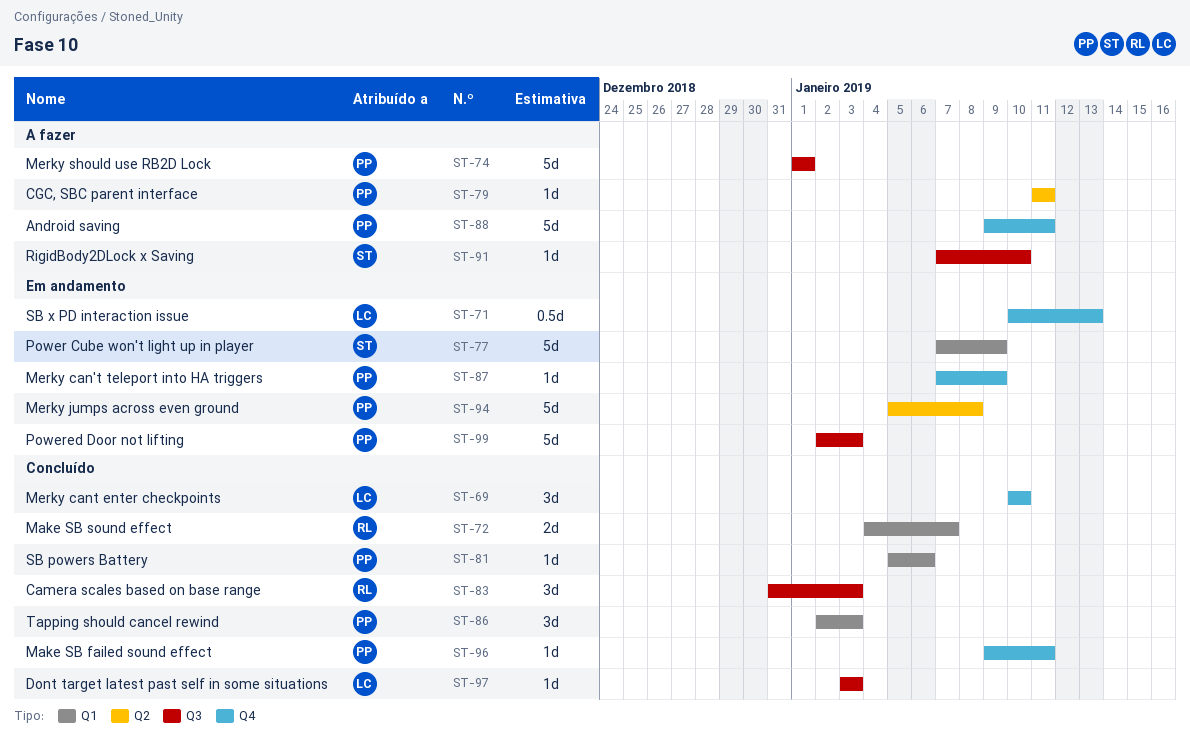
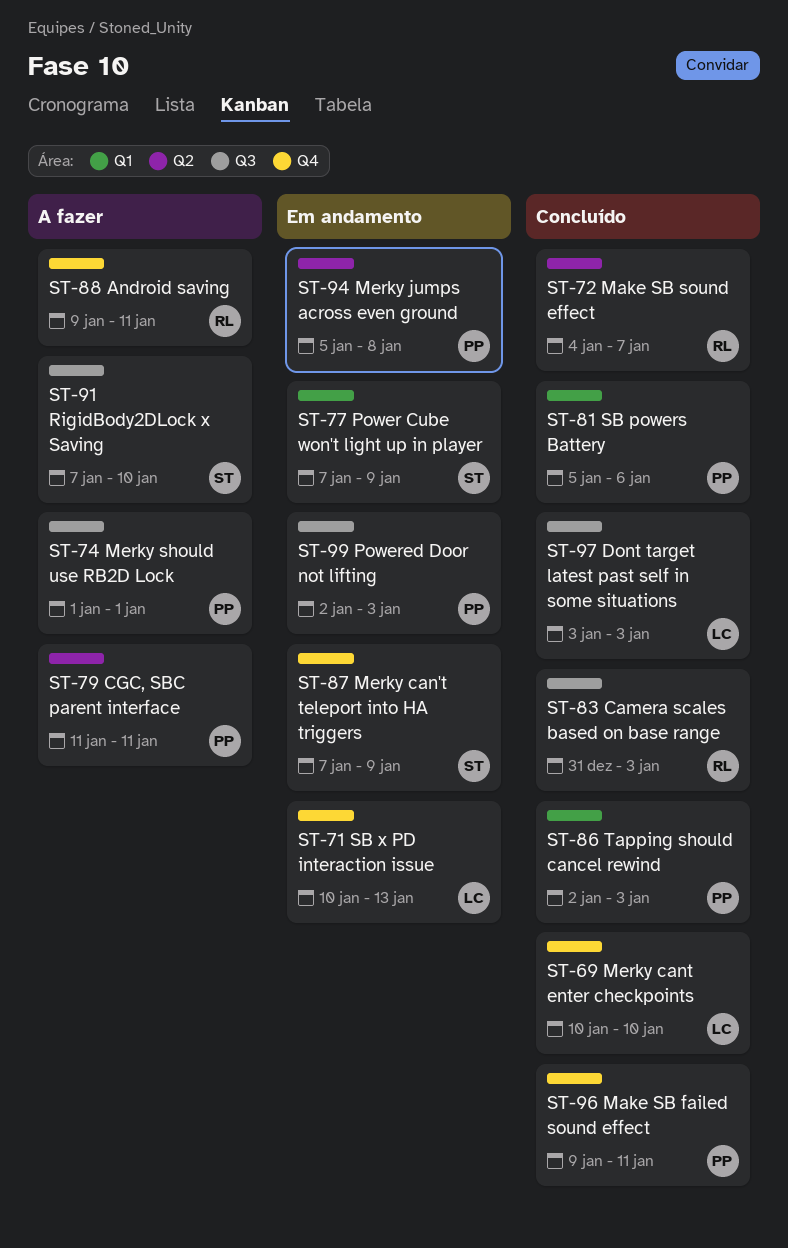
ST-72, label: Q1 -> Q2
ST-87, owner: PP -> ST
ST-88, owner: PP -> RL

